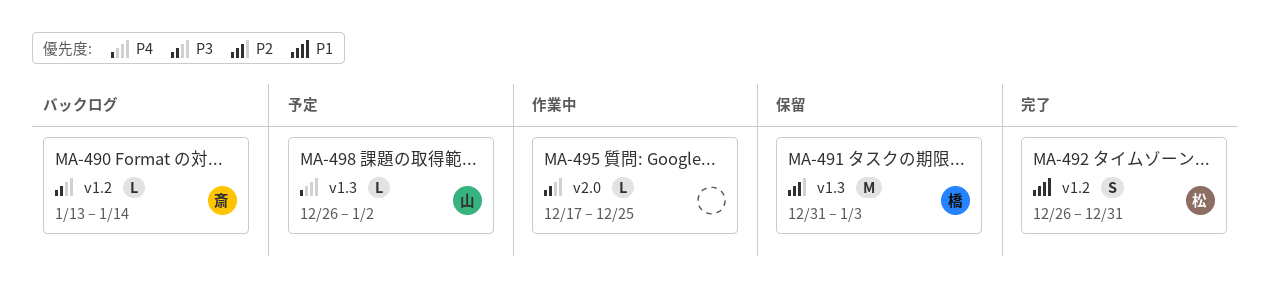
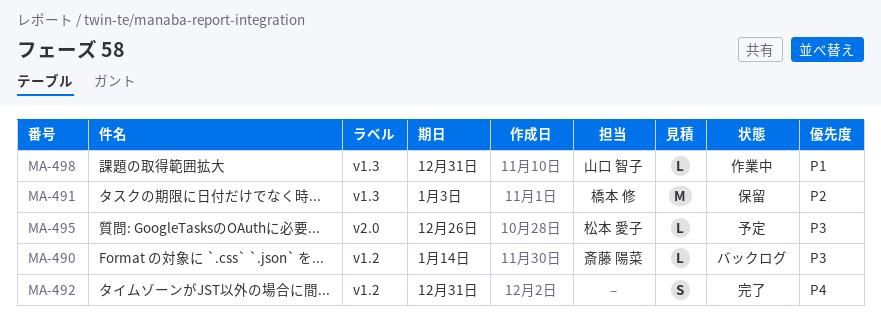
MA-492, owner: 松本 愛子 -> none
MA-492, priority: P1 -> P4
MA-495, status: 作業中 -> 予定
MA-495, owner: none -> 松本 愛子
MA-495, due: Dec 25 -> Dec 26
MA-498, status: 予定 -> 作業中
MA-498, priority: P4 -> P1
MA-498, due: Jan 2 -> Dec 31

